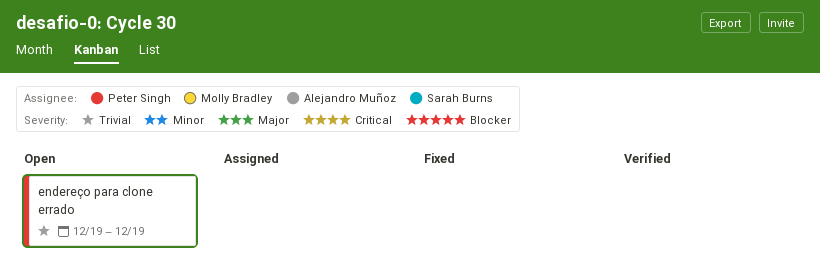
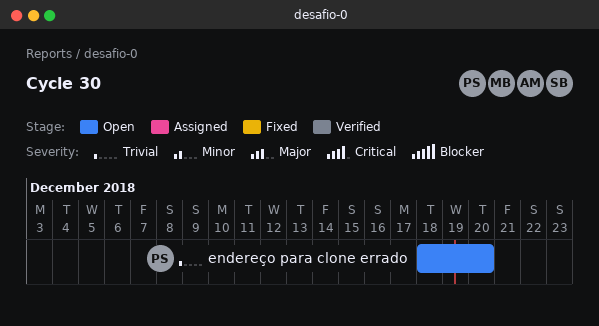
endereço para clone errado, start: Dec 19 -> Dec 18
endereço para clone errado, due: Dec 19 -> Dec 20

